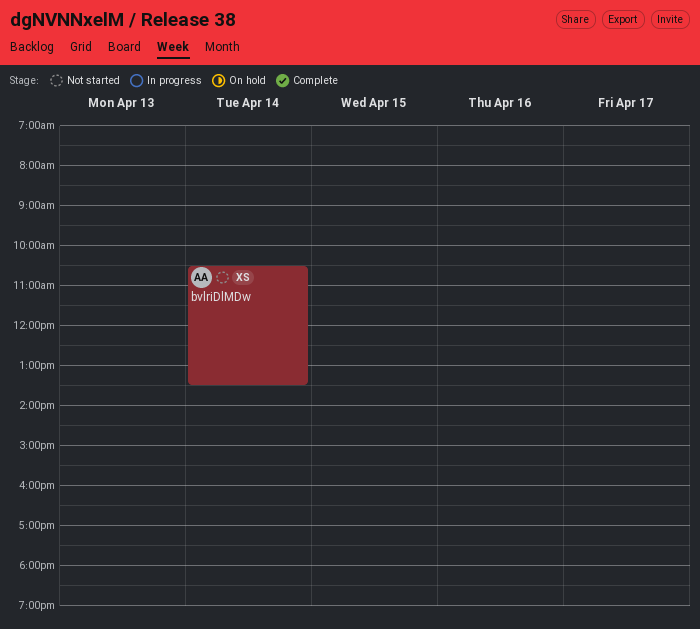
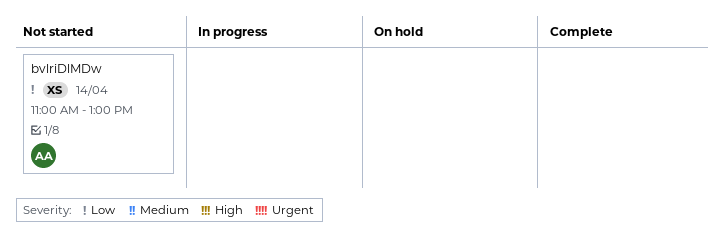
bvlriDlMDw, begins: 10:30 -> 11:00
bvlriDlMDw, ends: 13:30 -> 13:00

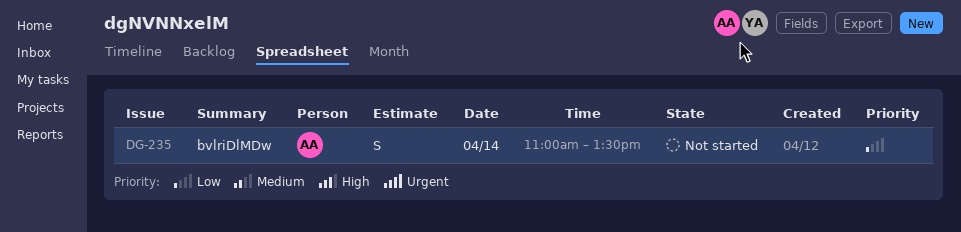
bvlriDlMDw, estimate: XS -> S
bvlriDlMDw, ends: 13:00 -> 13:30

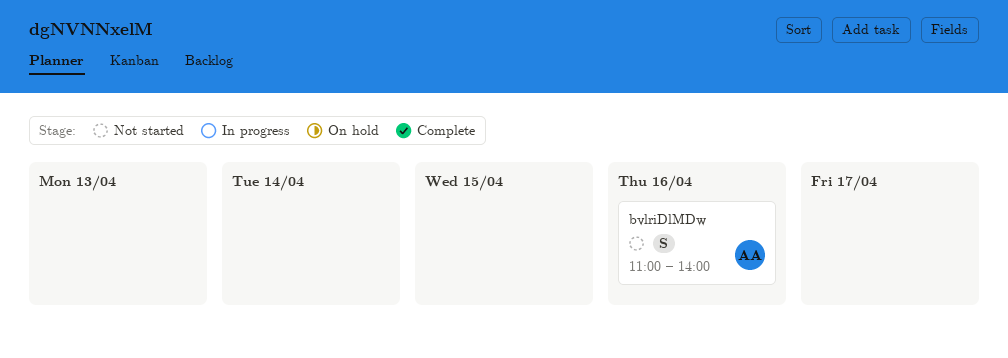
bvlriDlMDw, day: Apr 14 -> Apr 16
bvlriDlMDw, ends: 13:30 -> 14:00

